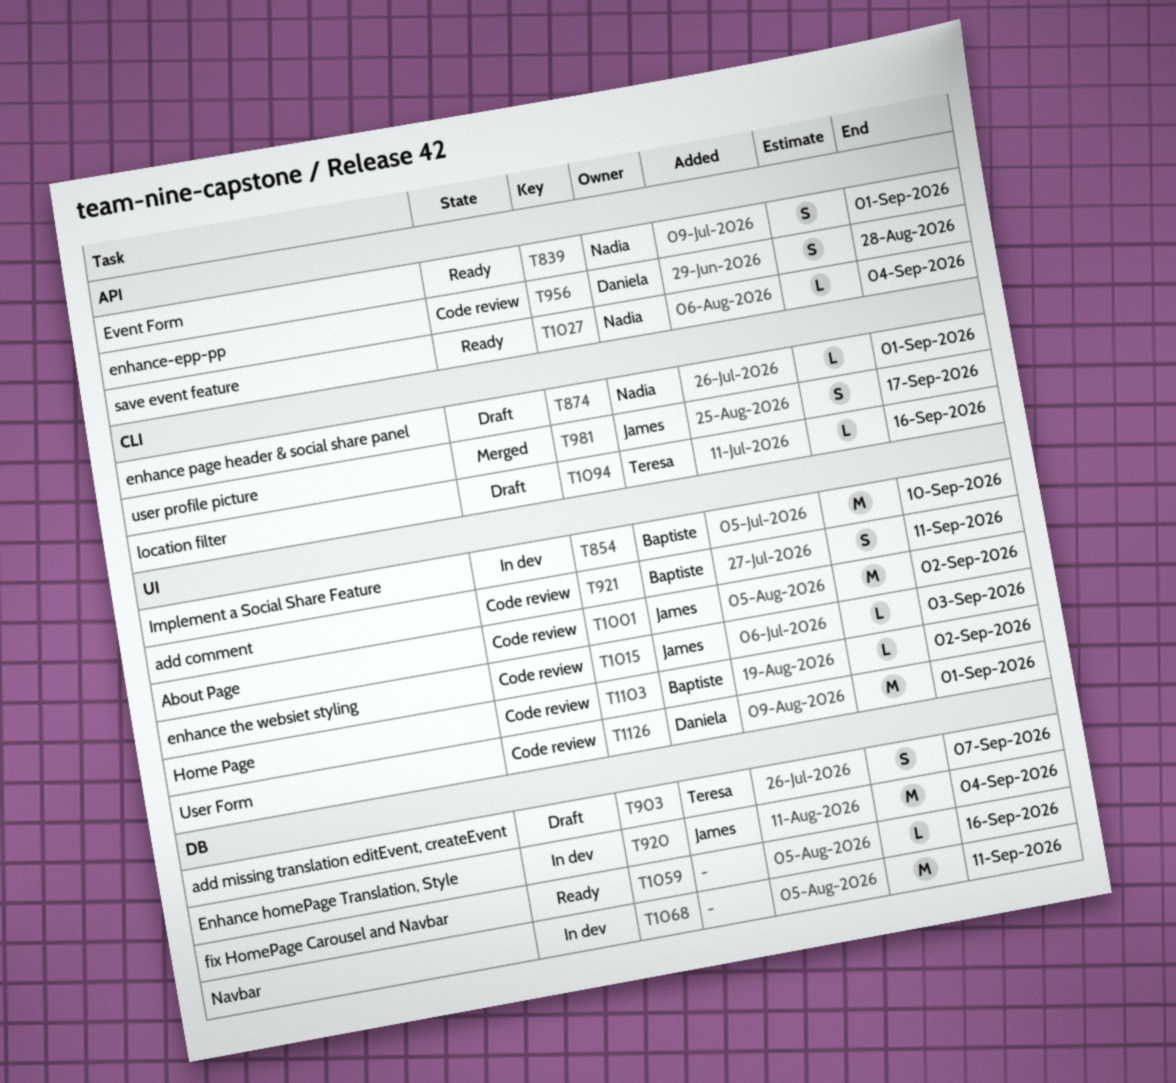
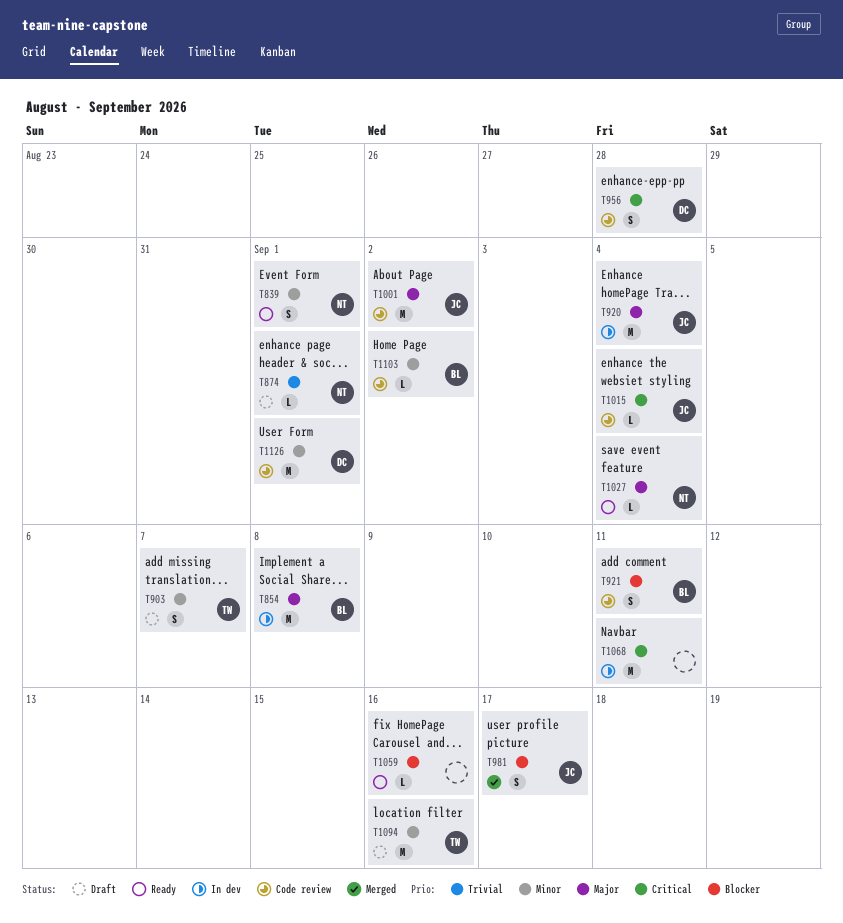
T854, due: Sep 10 -> Sep 8
T1015, due: Sep 3 -> Sep 4
T1094, estimate: L -> M

